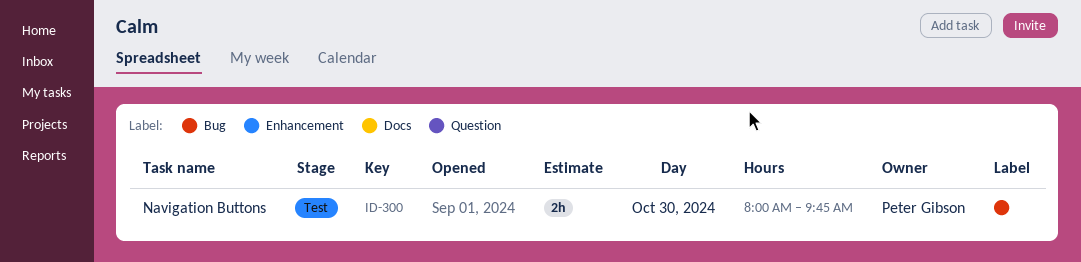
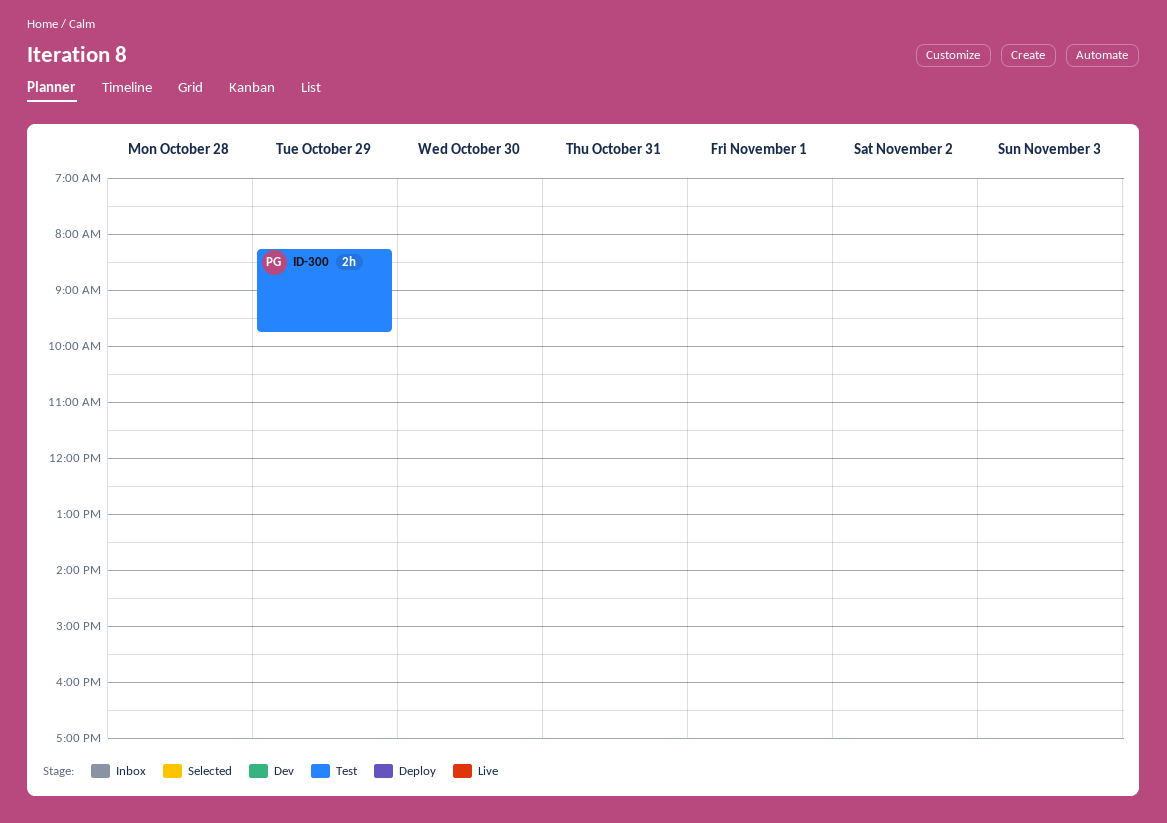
ID-300, day: Oct 30 -> Oct 29
ID-300, begins: 08:00 -> 08:15

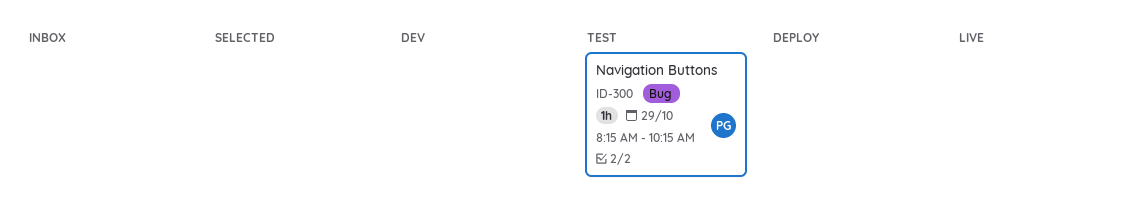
ID-300, estimate: 2h -> 1h
ID-300, ends: 09:45 -> 10:15

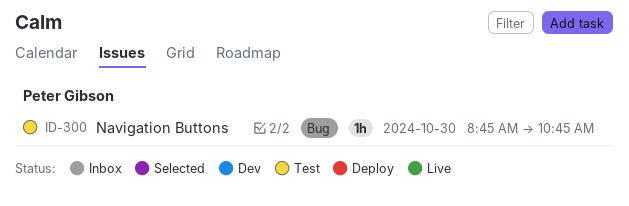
ID-300, day: Oct 29 -> Oct 30
ID-300, begins: 08:15 -> 08:45
ID-300, ends: 10:15 -> 10:45

